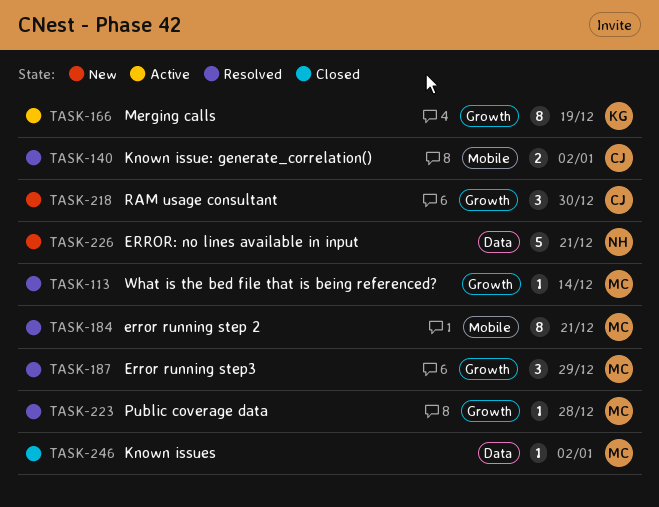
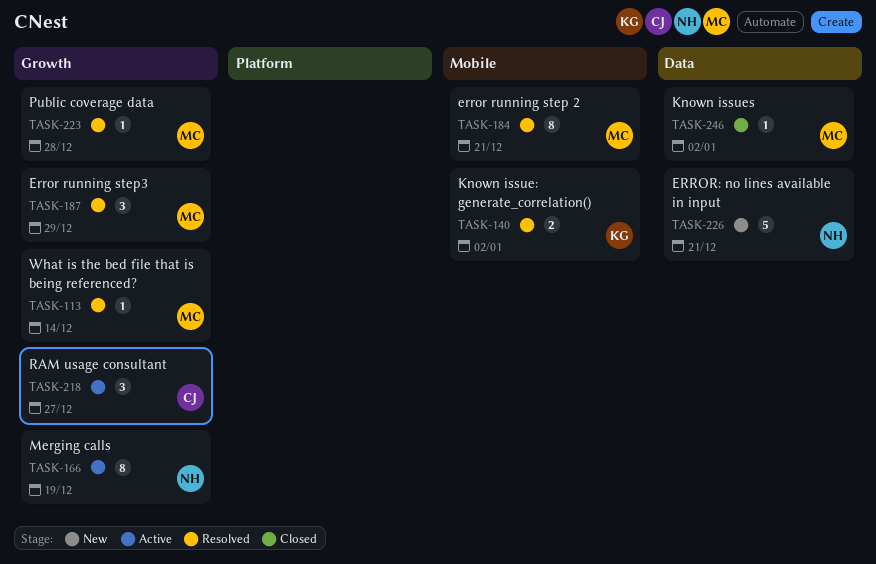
TASK-140, owner: CJ -> KG
TASK-166, owner: KG -> NH
TASK-218, status: New -> Active
TASK-218, due: Dec 30 -> Dec 27

